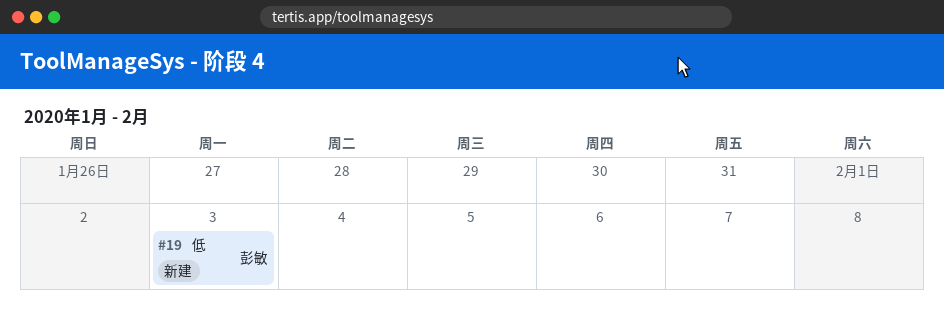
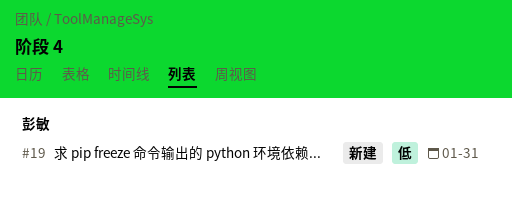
#19, due: Feb 3 -> Jan 31

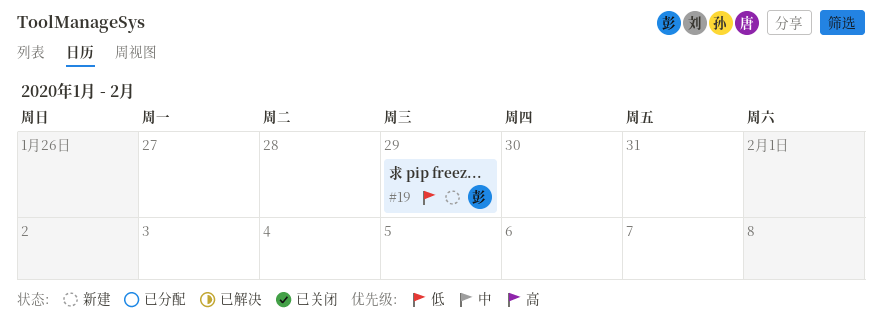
#19, due: Jan 31 -> Jan 29

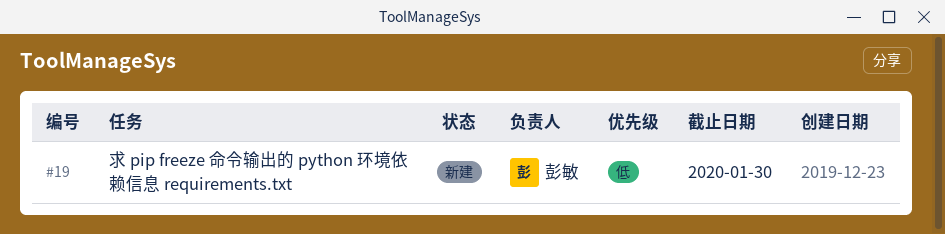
#19, due: Jan 29 -> Jan 30

